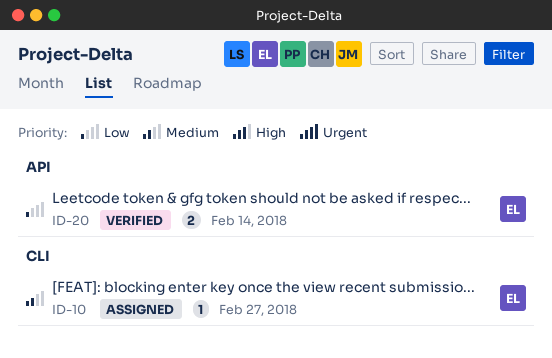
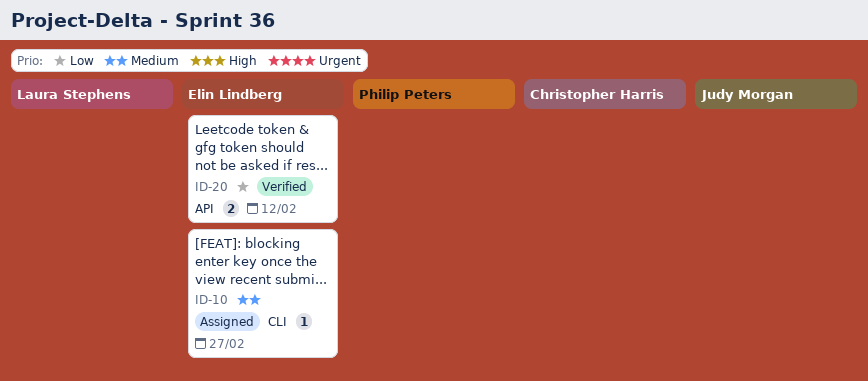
ID-20, due: Feb 14 -> Feb 12

